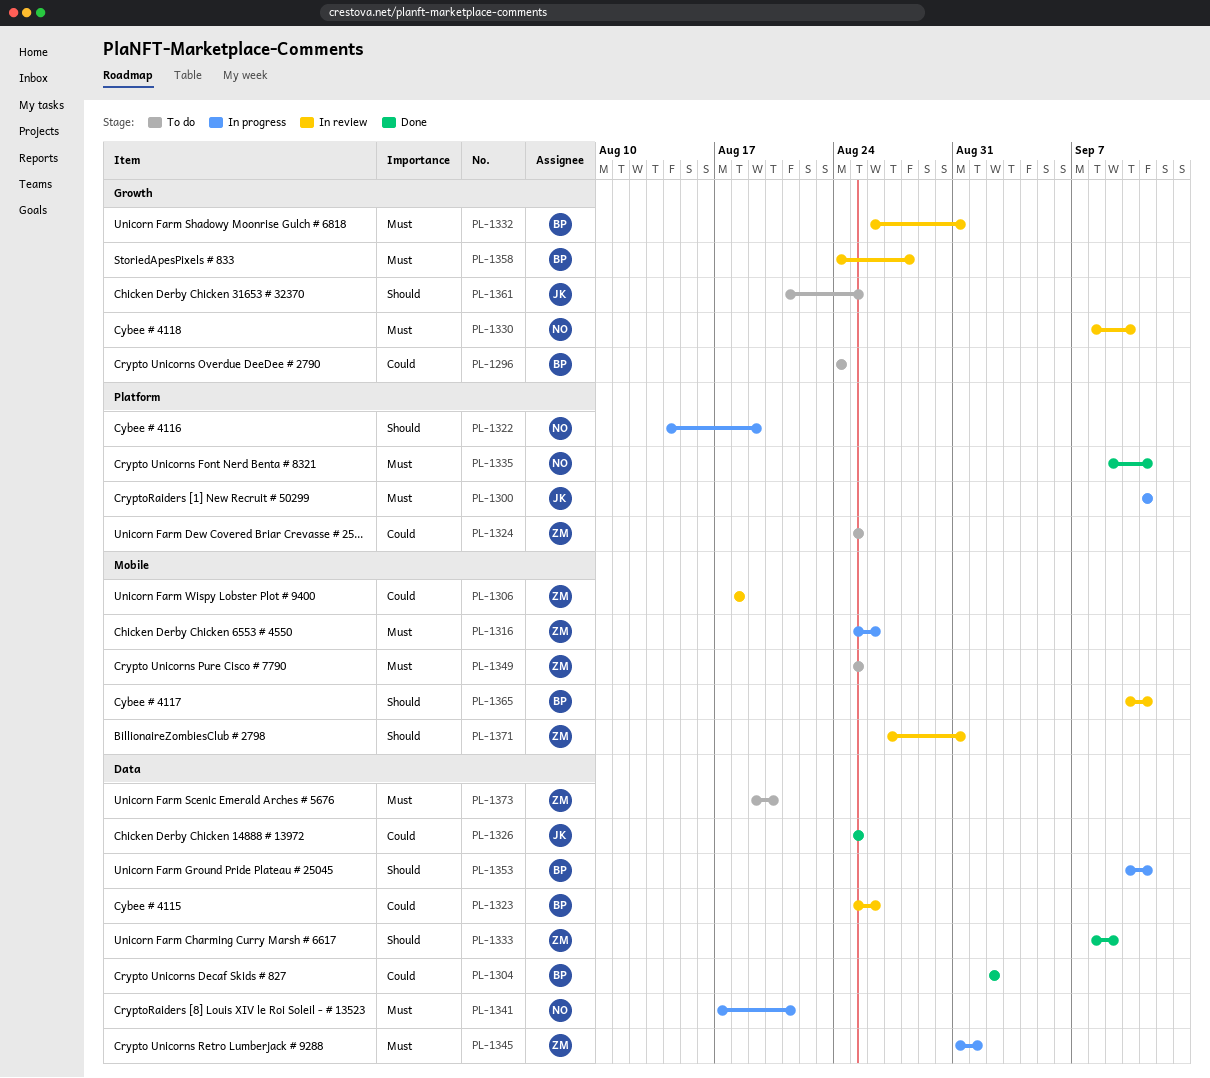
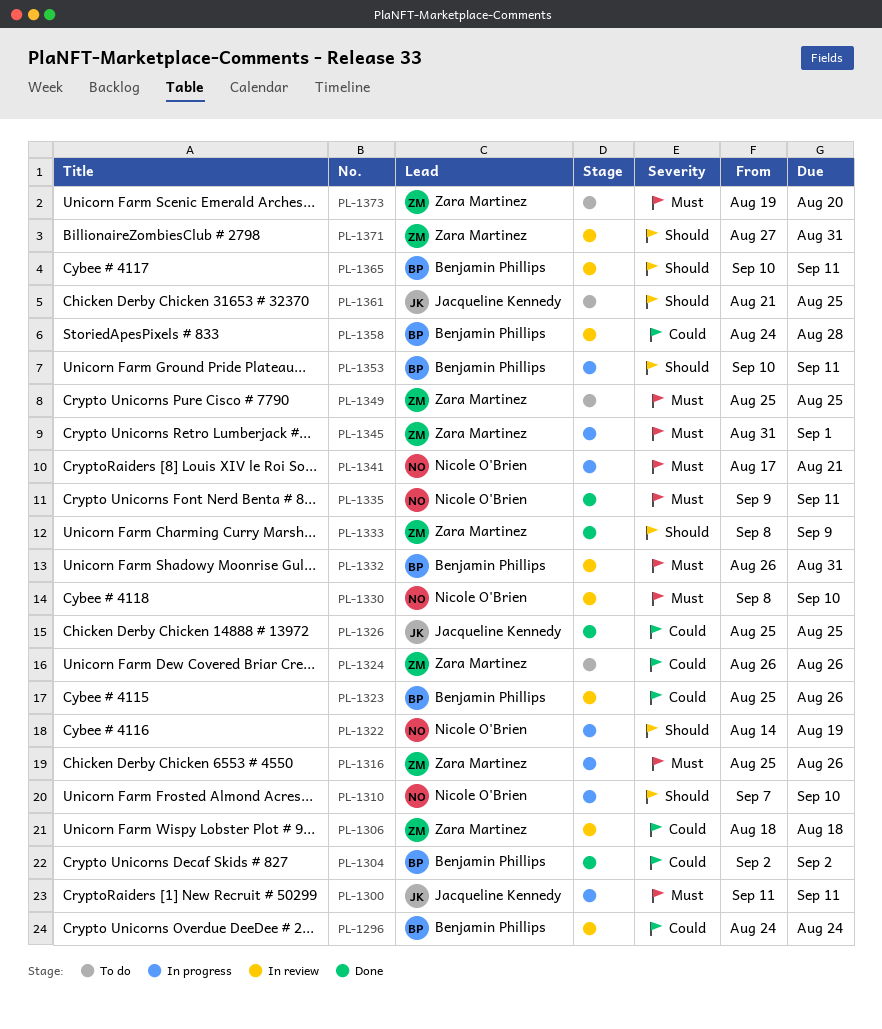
PL-1296, status: To do -> In review
PL-1310: none -> present
PL-1324, start: Aug 25 -> Aug 26
PL-1324, due: Aug 25 -> Aug 26
PL-1358, priority: Must -> Could

